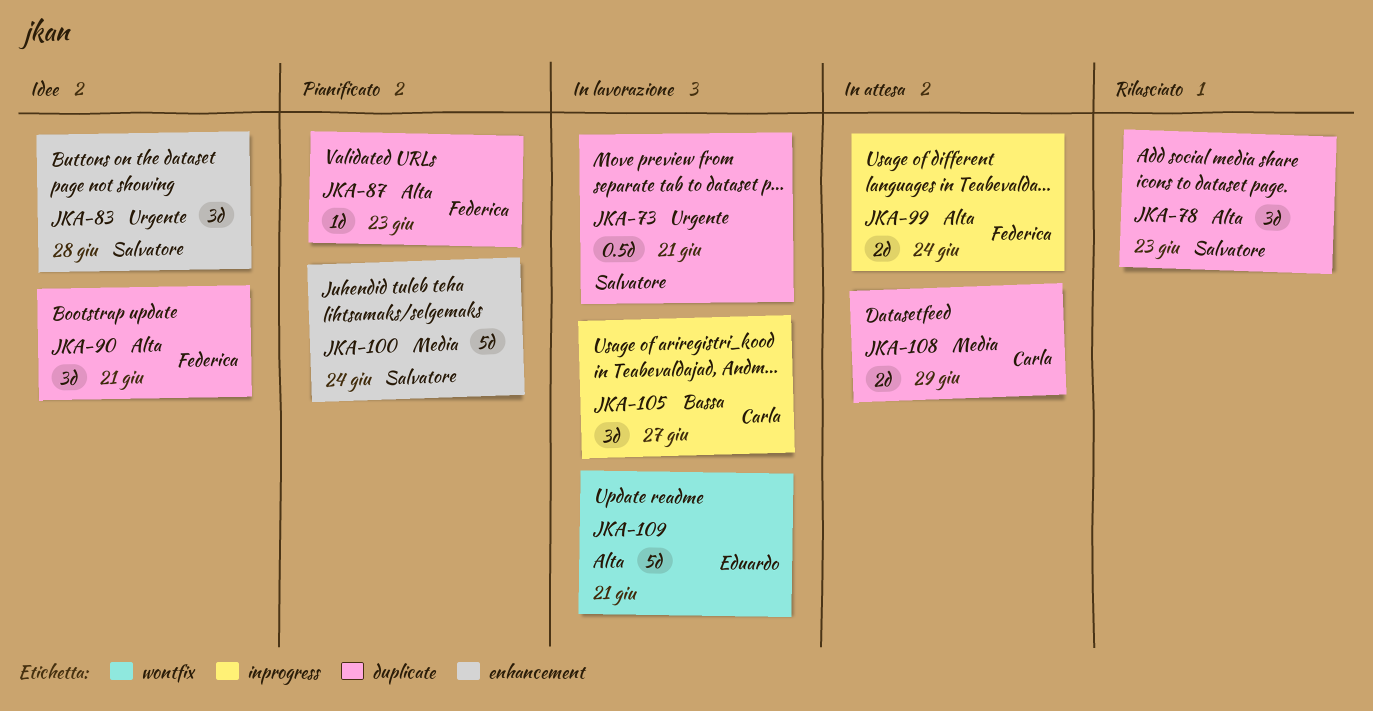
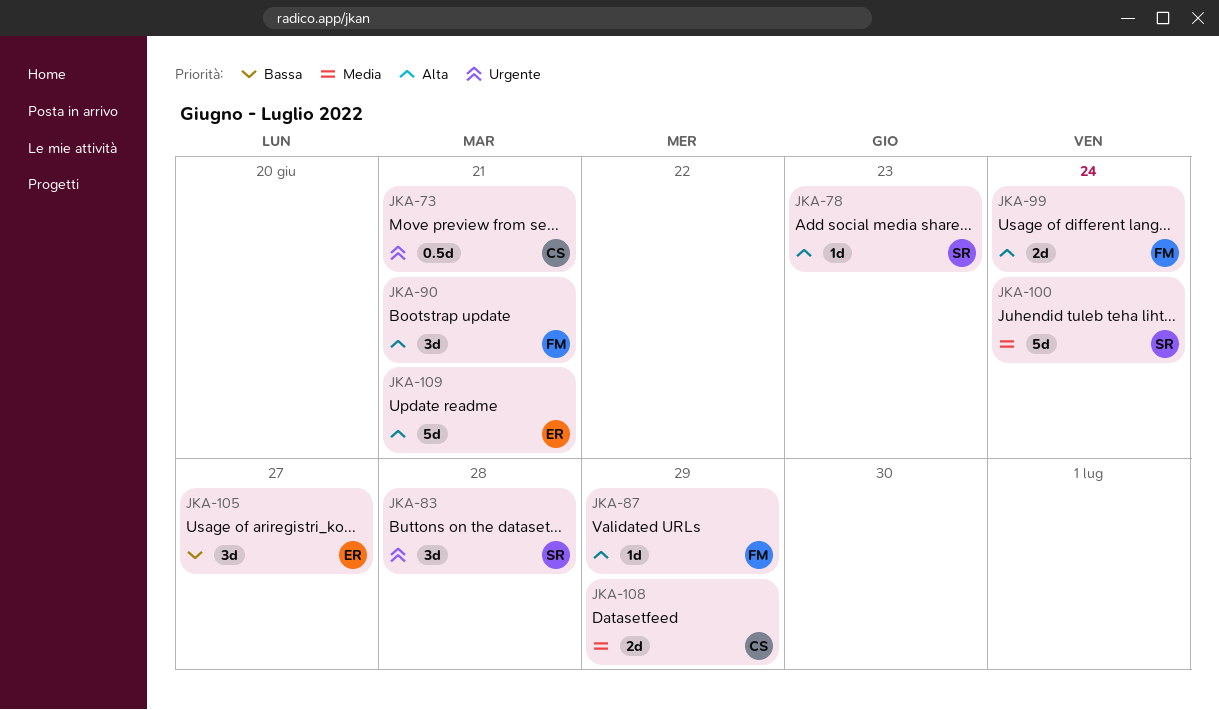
JKA-73, owner: Salvatore -> Carla
JKA-78, estimate: 3d -> 1d
JKA-87, due: Jun 23 -> Jun 29
JKA-105, owner: Carla -> Eduardo

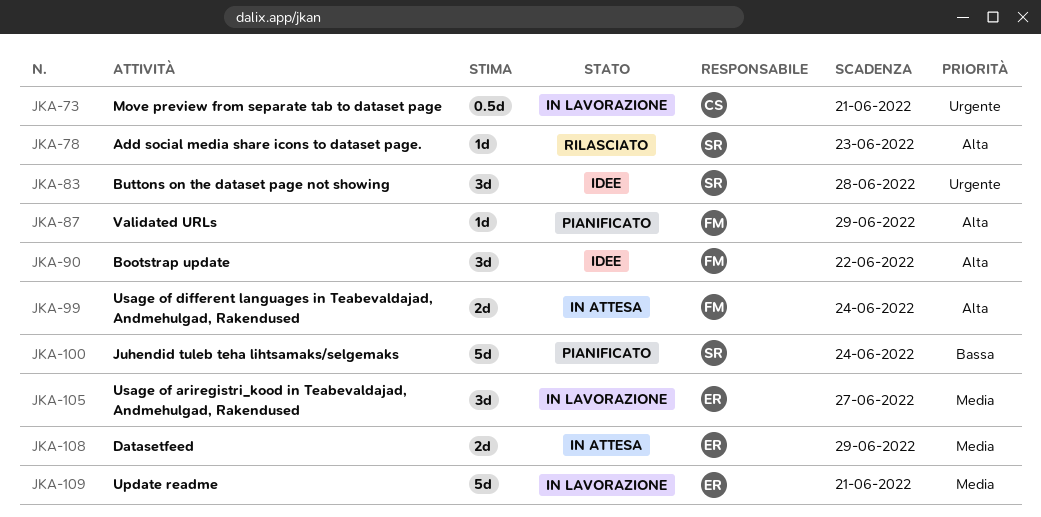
JKA-90, due: Jun 21 -> Jun 22
JKA-100, priority: Media -> Bassa
JKA-105, priority: Bassa -> Media
JKA-108, owner: CS -> ER
JKA-109, priority: Alta -> Media

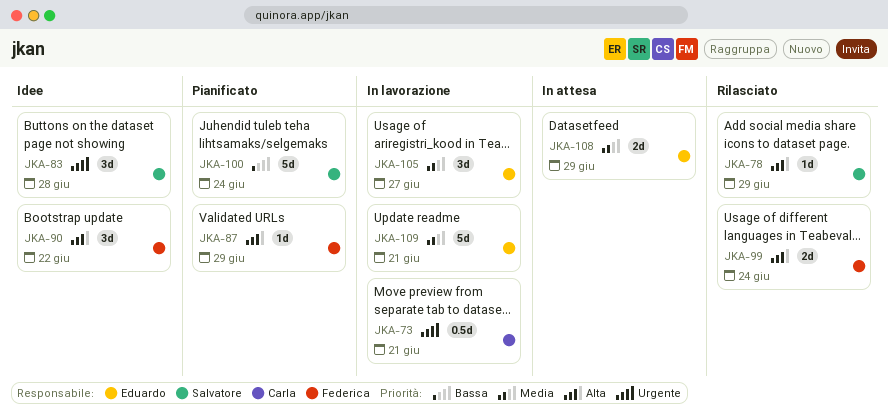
JKA-78, due: Jun 23 -> Jun 29
JKA-99, status: In attesa -> Rilasciato

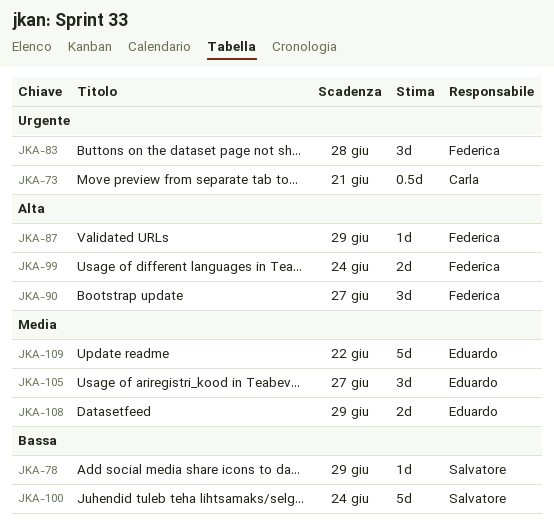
JKA-78, priority: Alta -> Bassa
JKA-83, owner: Salvatore -> Federica
JKA-90, due: Jun 22 -> Jun 27
JKA-109, due: Jun 21 -> Jun 22

